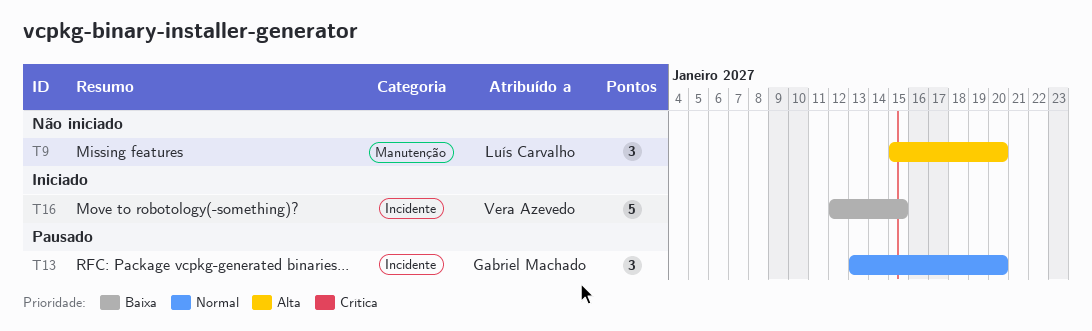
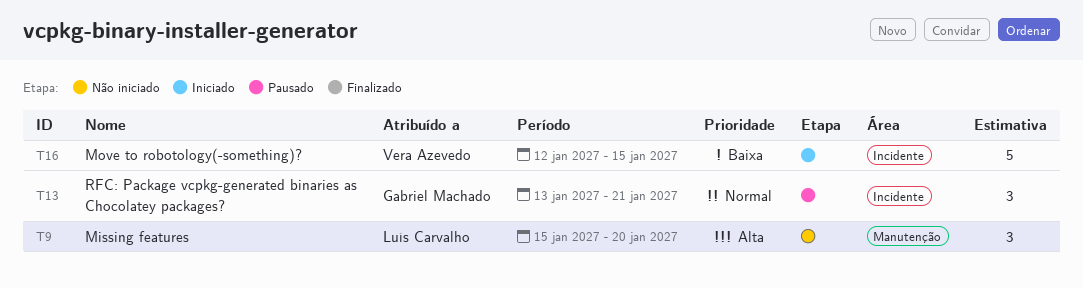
T13, due: Jan 20 -> Jan 21

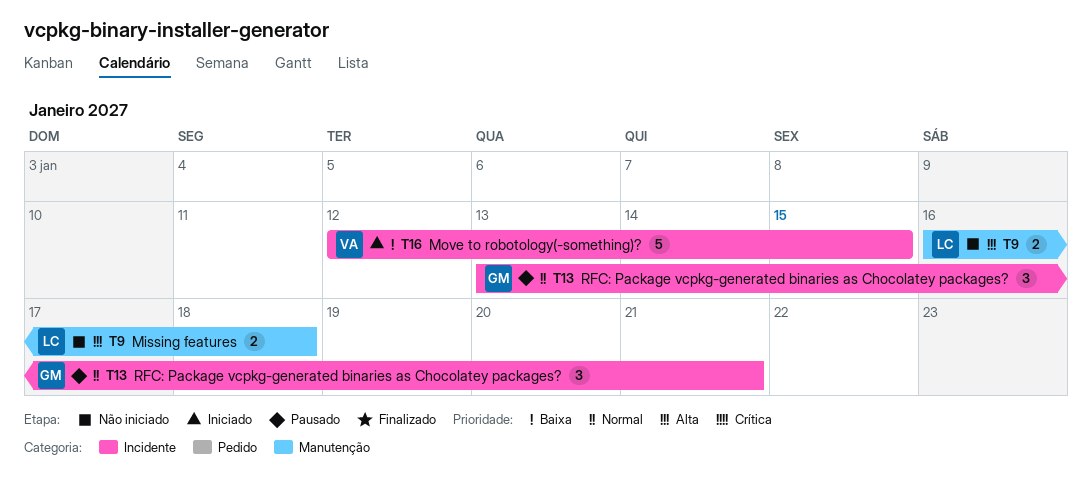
T9, estimate: 3 -> 2
T9, start: Jan 15 -> Jan 16
T9, due: Jan 20 -> Jan 18

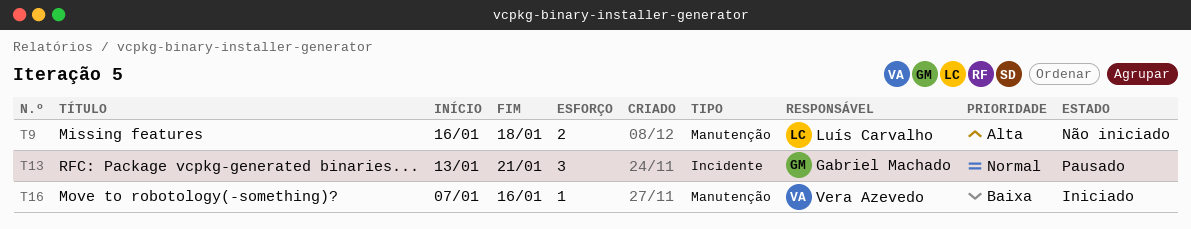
T16, label: Incidente -> Manutenção
T16, estimate: 5 -> 1
T16, start: Jan 12 -> Jan 7
T16, due: Jan 15 -> Jan 16

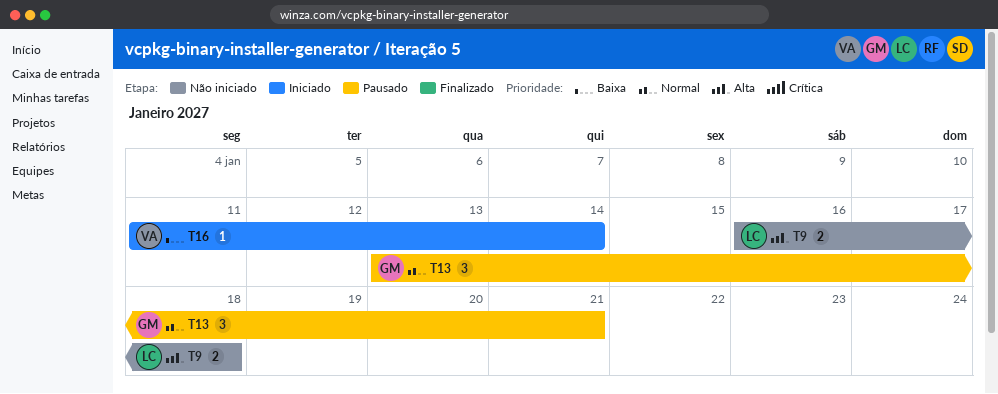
T16, start: Jan 7 -> Jan 11
T16, due: Jan 16 -> Jan 14

